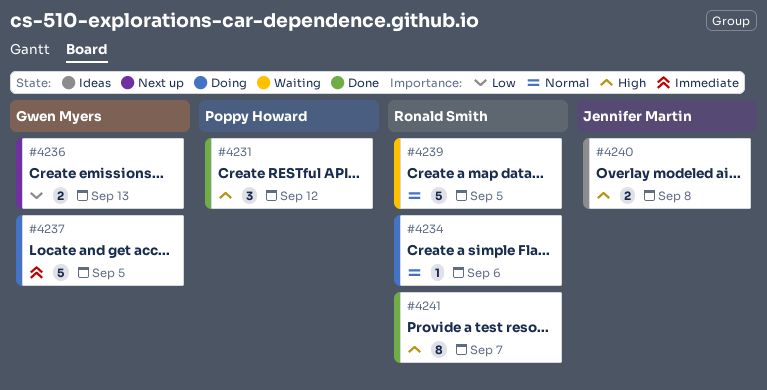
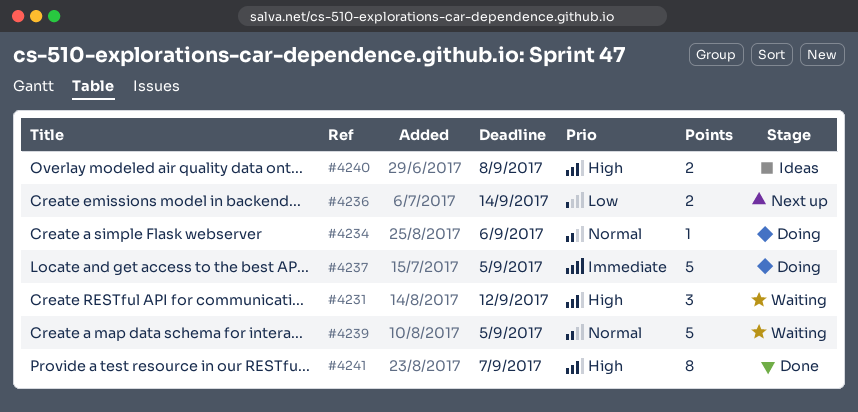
#4231, status: Done -> Waiting
#4236, due: Sep 13 -> Sep 14

